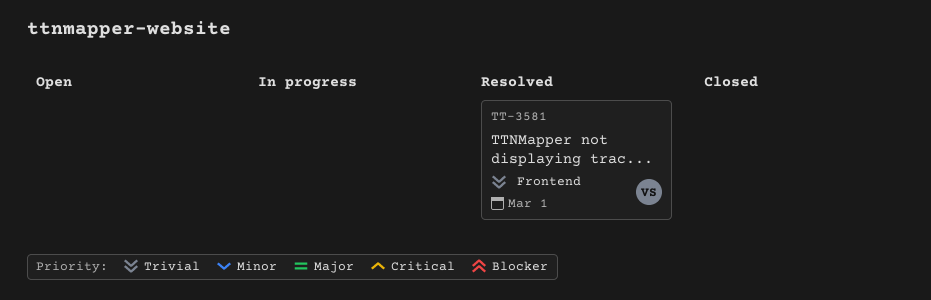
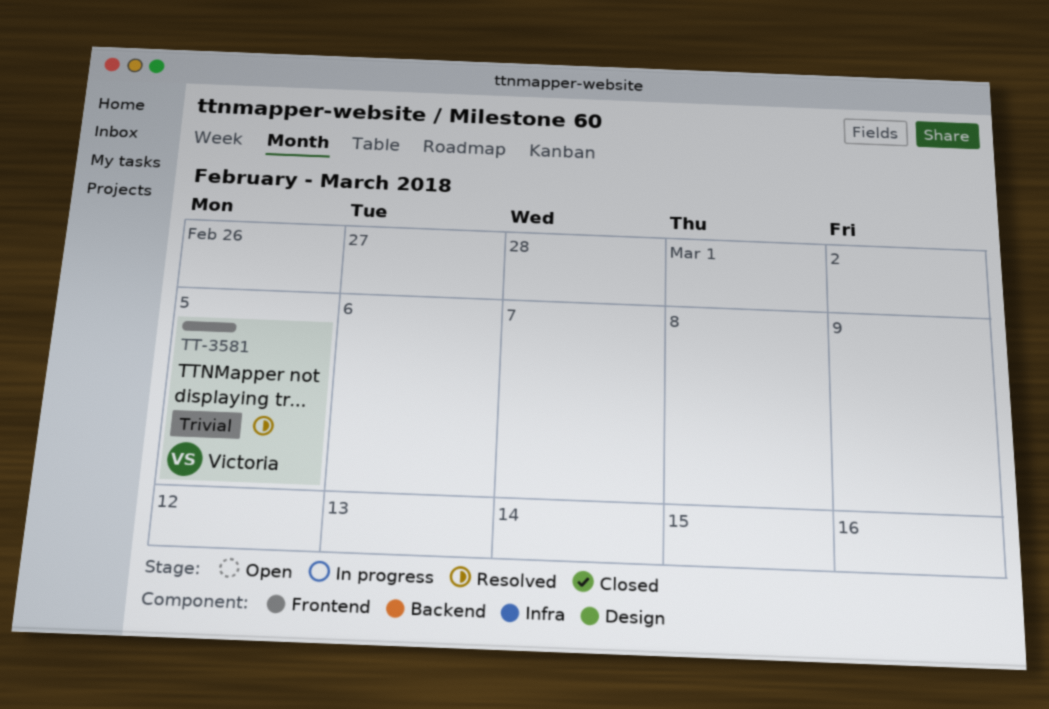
TT-3581, due: Mar 1 -> Mar 5

